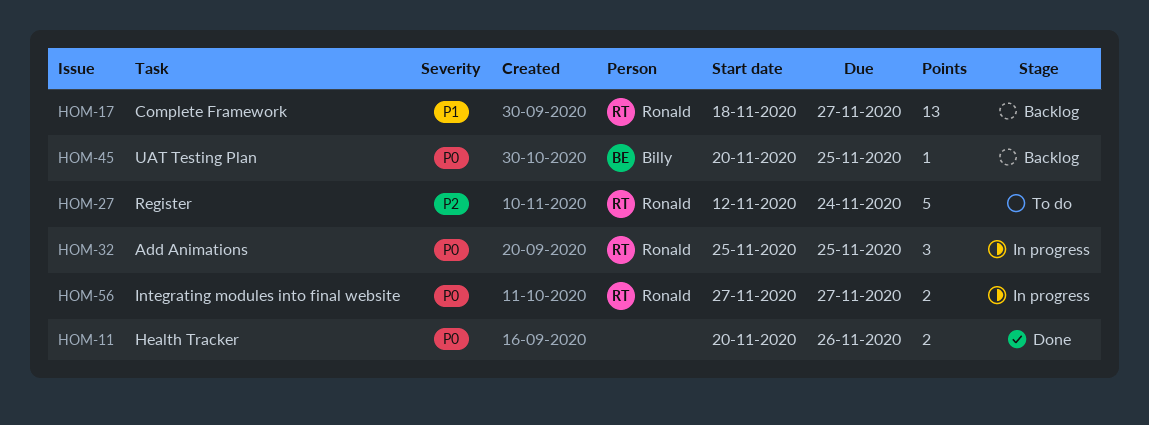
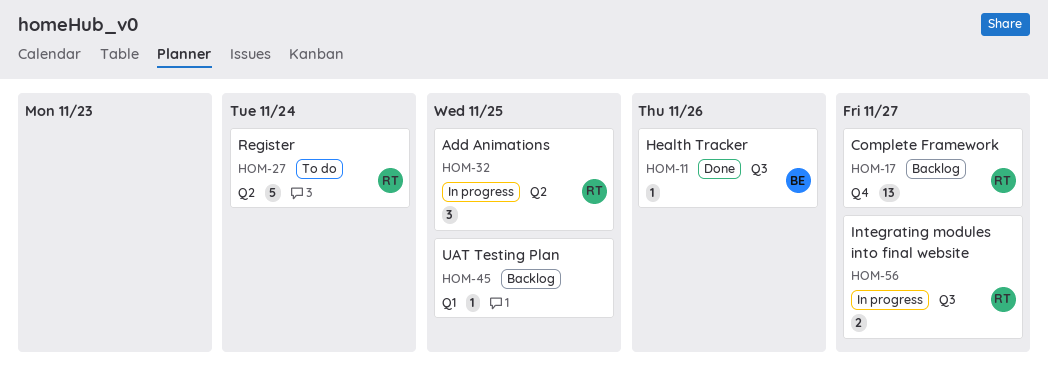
HOM-11, owner: none -> Billy
HOM-11, estimate: 2 -> 1
HOM-45, owner: Billy -> none

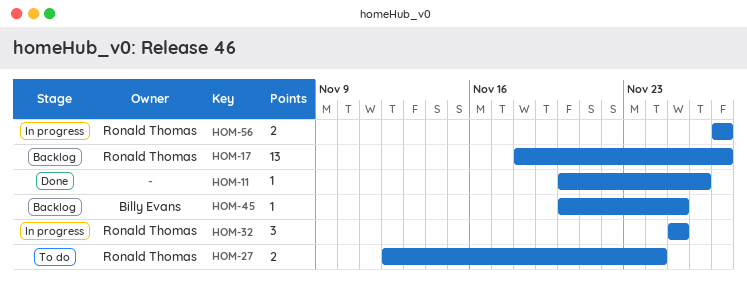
HOM-11, owner: Billy Evans -> none
HOM-27, estimate: 5 -> 2
HOM-45, owner: none -> Billy Evans

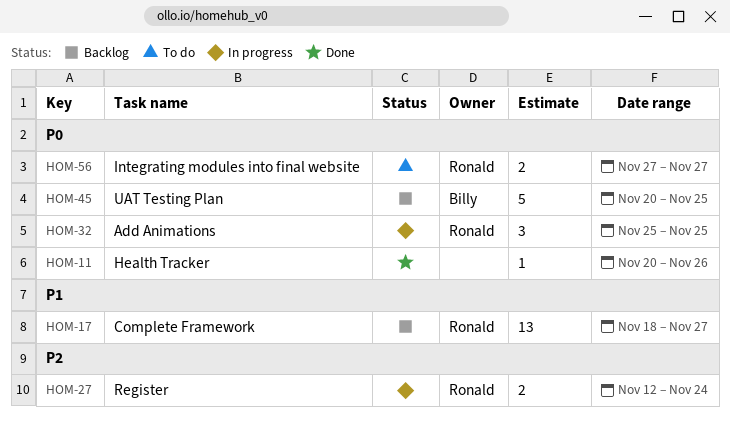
HOM-27, status: To do -> In progress
HOM-45, estimate: 1 -> 5
HOM-56, status: In progress -> To do

